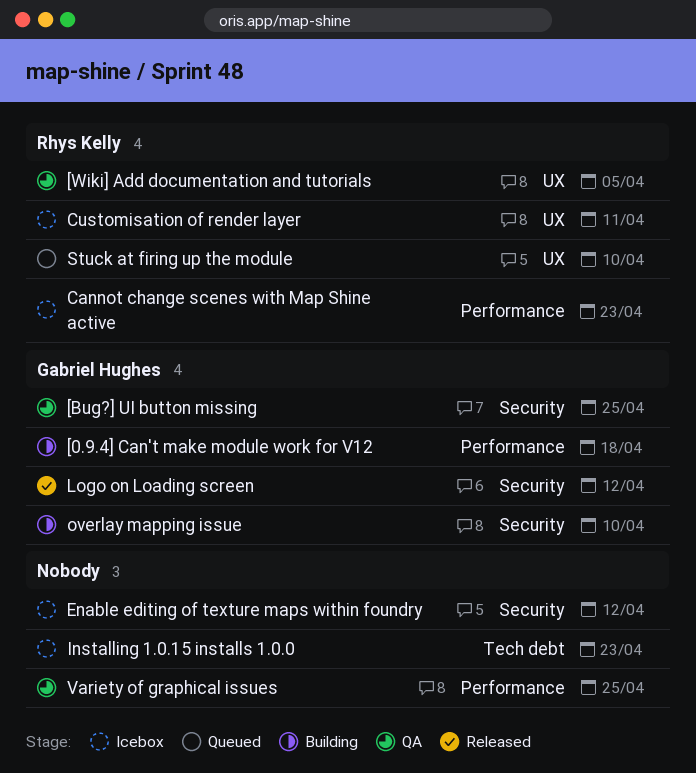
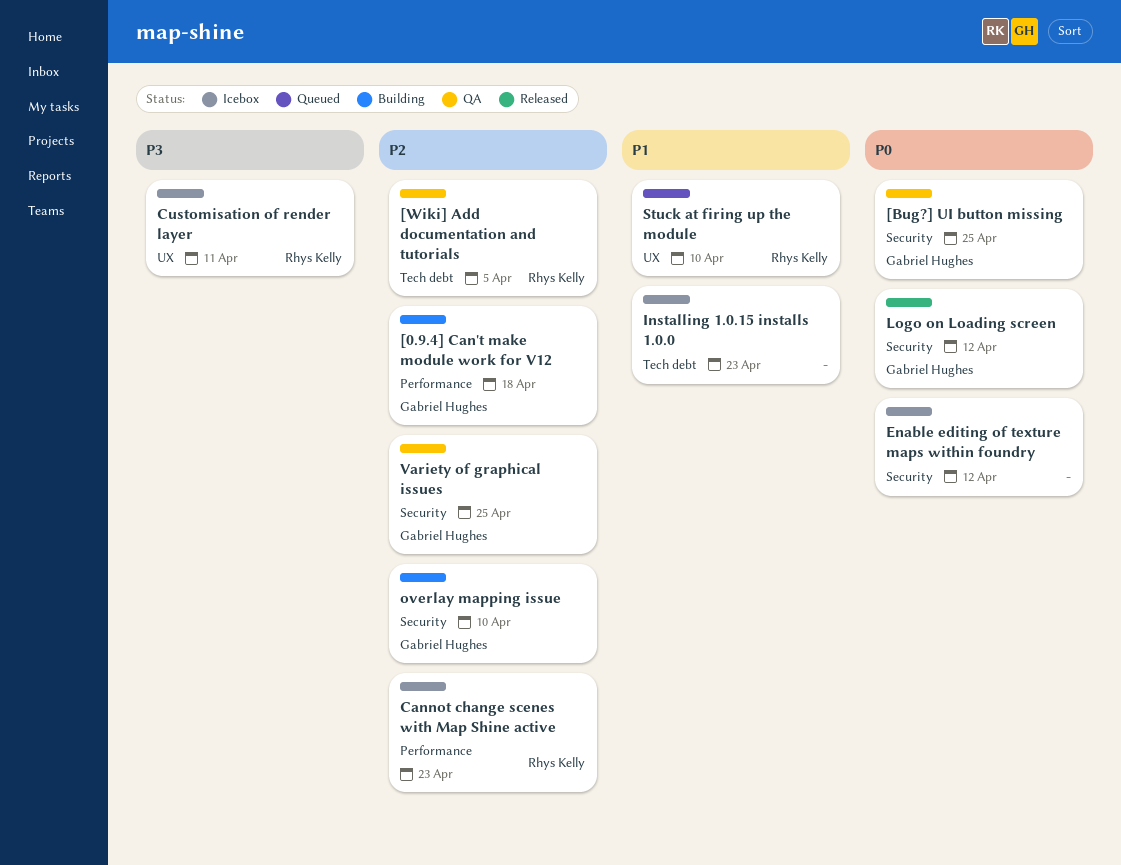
[Wiki] Add documentation and tutorials, label: UX -> Tech debt
Variety of graphical issues, owner: none -> Gabriel Hughes
Variety of graphical issues, label: Performance -> Security

